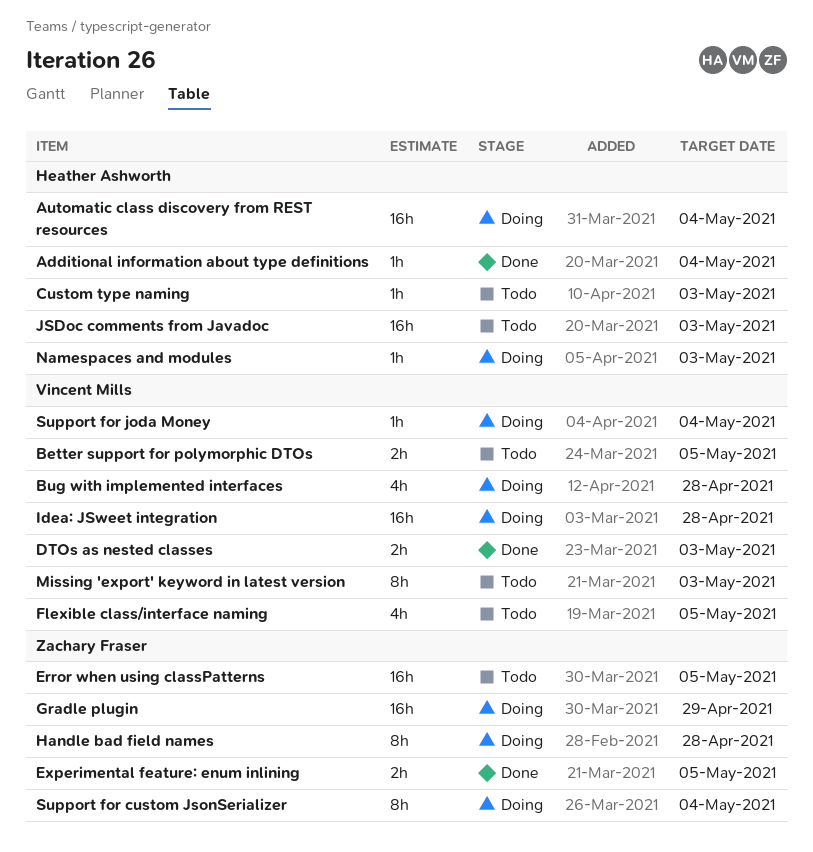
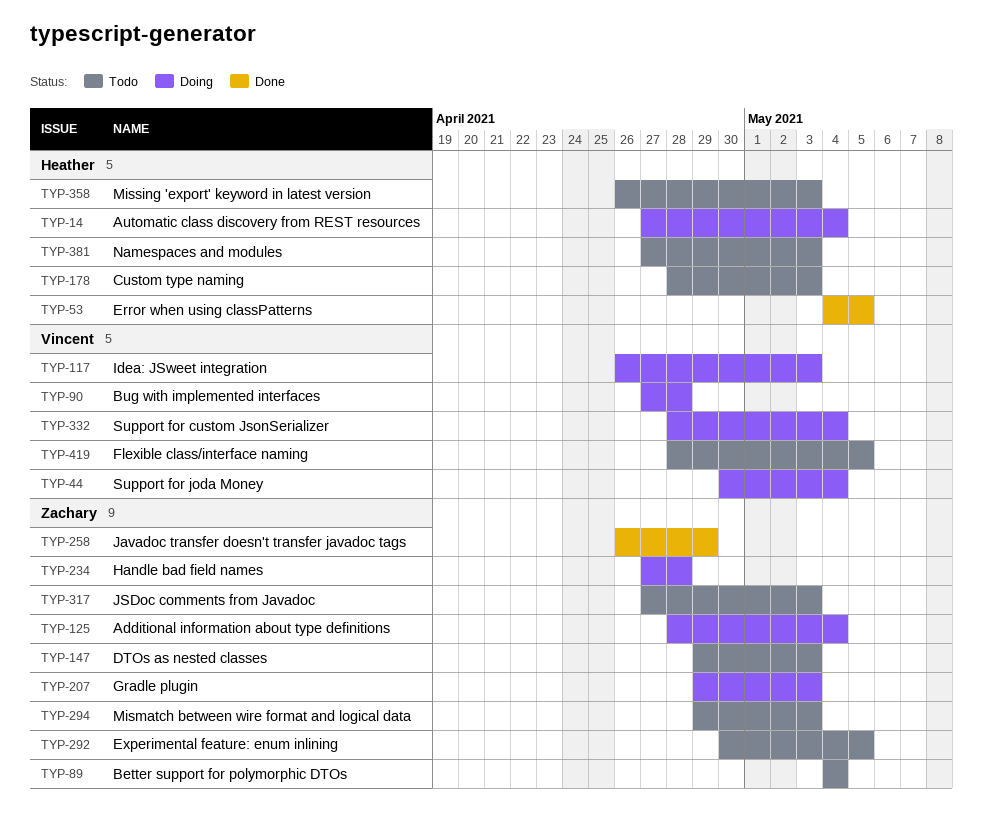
Additional information about type definitions, status: Done -> Doing
Additional information about type definitions, owner: Heather Ashworth -> Zachary Fraser
Better support for polymorphic DTOs, owner: Vincent Mills -> Zachary Fraser
Better support for polymorphic DTOs, due: May 5 -> May 4
DTOs as nested classes, status: Done -> Todo
DTOs as nested classes, owner: Vincent Mills -> Zachary Fraser
Error when using classPatterns, status: Todo -> Done
Error when using classPatterns, owner: Zachary Fraser -> Heather Ashworth
Experimental feature: enum inlining, status: Done -> Todo
Gradle plugin, due: Apr 29 -> May 3
Idea: JSweet integration, due: Apr 28 -> May 3
Javadoc transfer doesn't transfer javadoc tags: none -> present
JSDoc comments from Javadoc, owner: Heather Ashworth -> Zachary Fraser
Mismatch between wire format and logical data: none -> present
Missing 'export' keyword in latest version, owner: Vincent Mills -> Heather Ashworth
Namespaces and modules, status: Doing -> Todo
Support for custom JsonSerializer, owner: Zachary Fraser -> Vincent Mills

